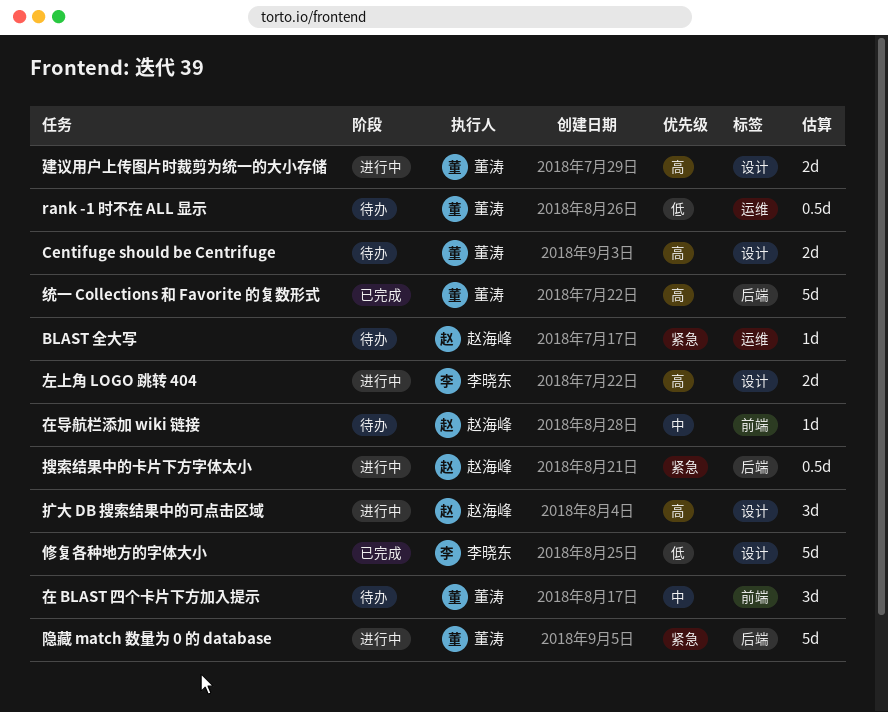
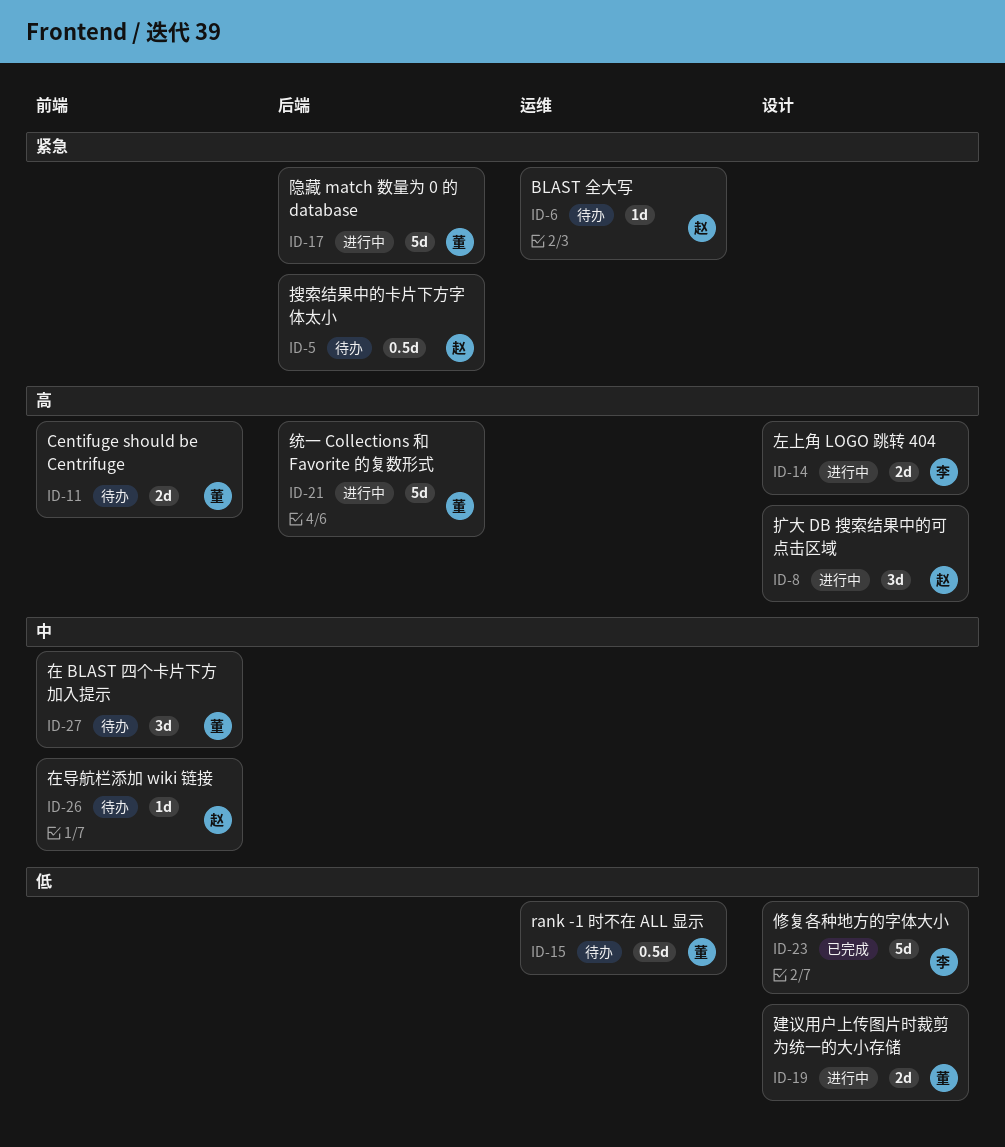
Centifuge should be Centrifuge, label: 设计 -> 前端
建议用户上传图片时裁剪为统一的大小存储, priority: 高 -> 低
搜索结果中的卡片下方字体太小, status: 进行中 -> 待办
统一 Collections 和 Favorite 的复数形式, status: 已完成 -> 进行中

